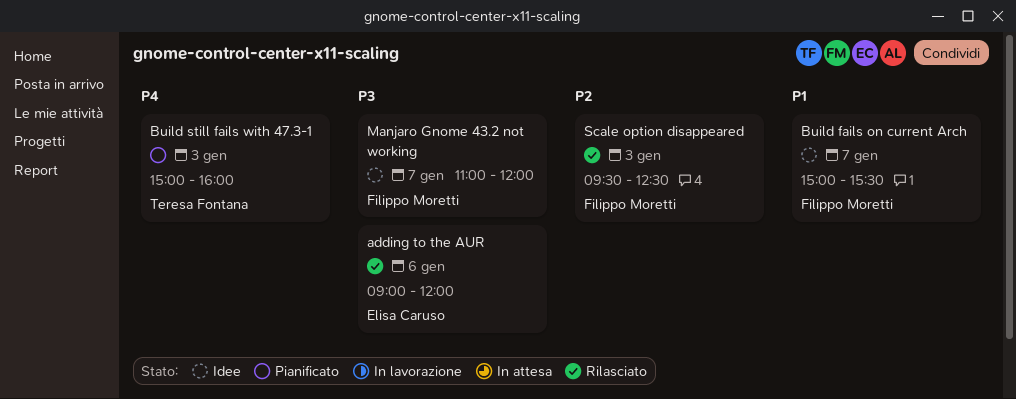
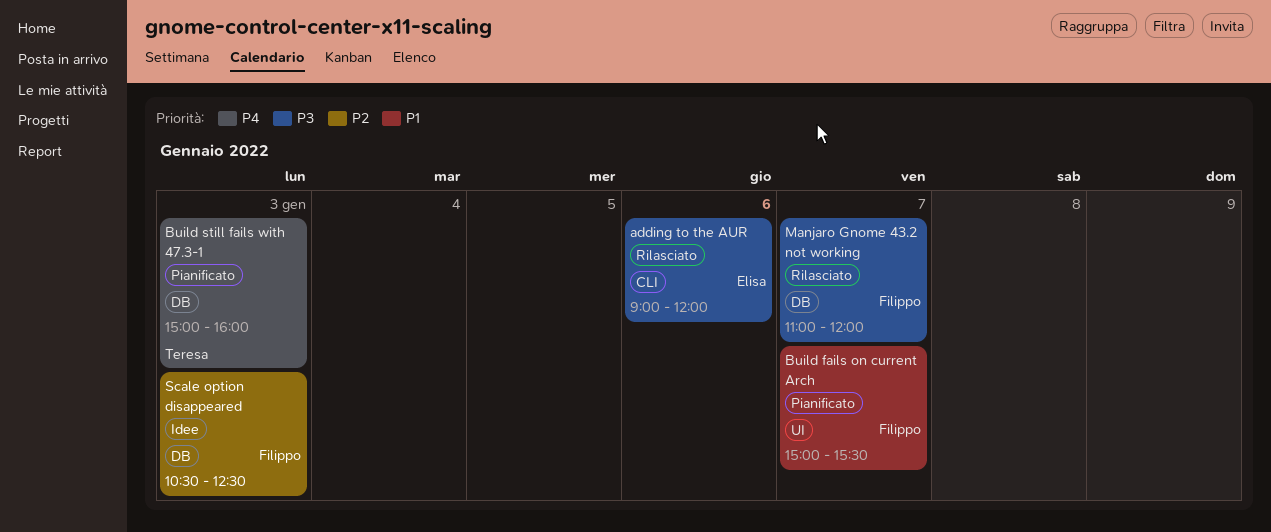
Build fails on current Arch, status: Idee -> Pianificato
Manjaro Gnome 43.2 not working, status: Idee -> Rilasciato
Scale option disappeared, status: Rilasciato -> Idee
Scale option disappeared, begins: 09:30 -> 10:30

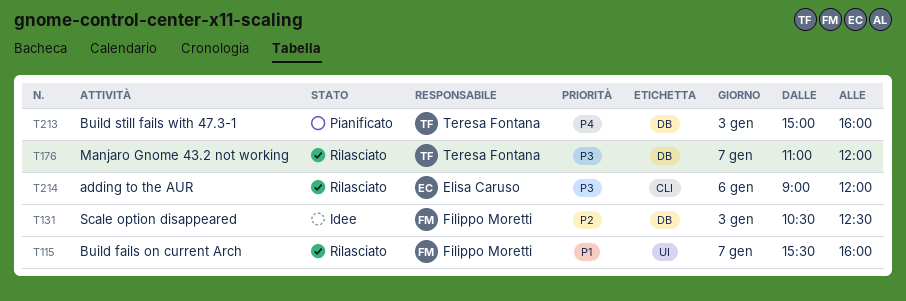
Build fails on current Arch, status: Pianificato -> Rilasciato
Build fails on current Arch, begins: 15:00 -> 15:30
Build fails on current Arch, ends: 15:30 -> 16:00
Manjaro Gnome 43.2 not working, owner: Filippo Moretti -> Teresa Fontana

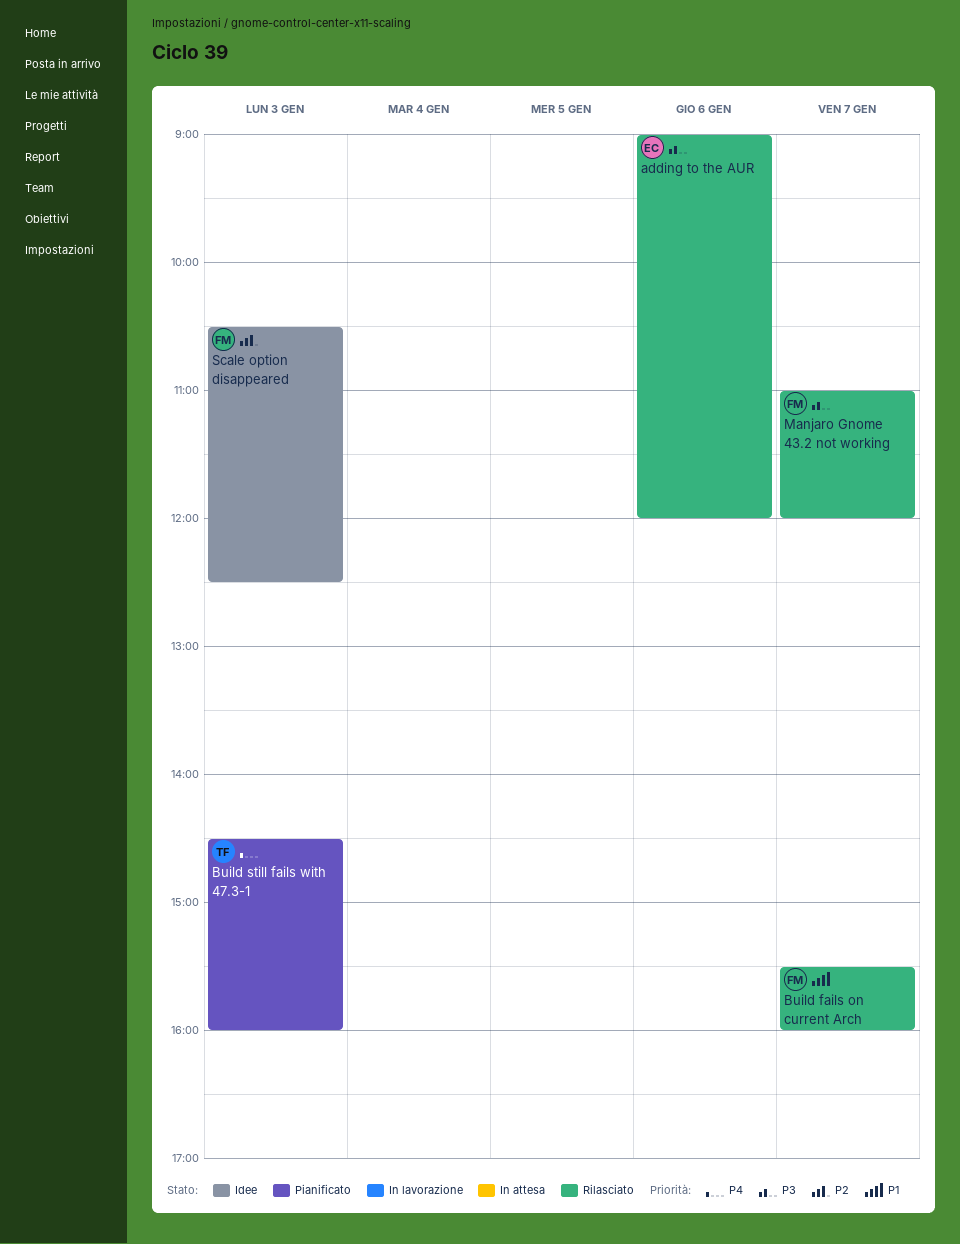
Build still fails with 47.3-1, begins: 15:00 -> 14:30
Manjaro Gnome 43.2 not working, owner: Teresa Fontana -> Filippo Moretti

